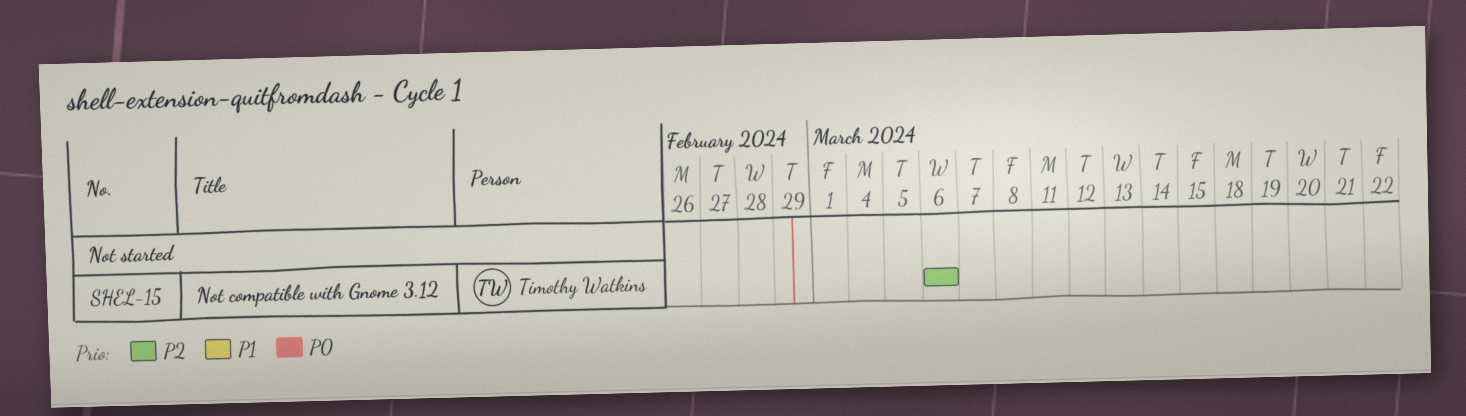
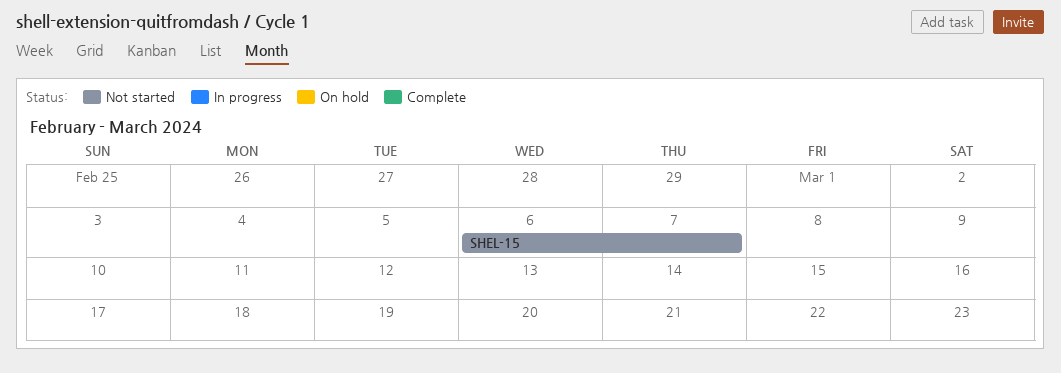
SHEL-15, due: Mar 6 -> Mar 7

